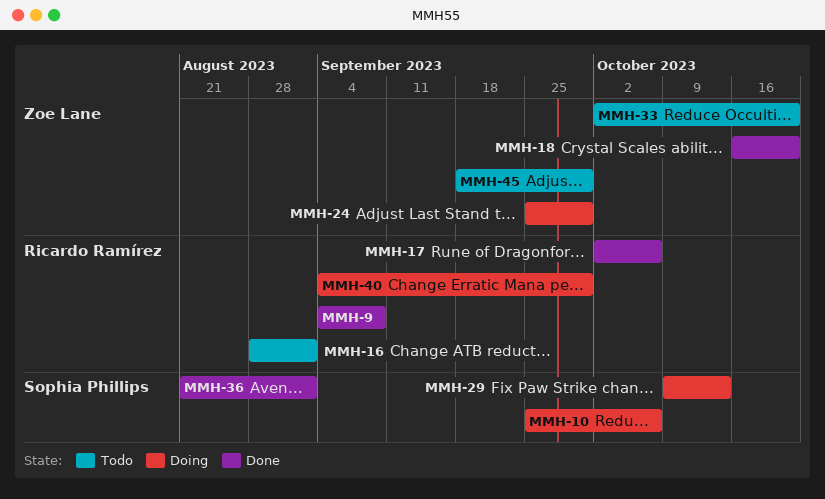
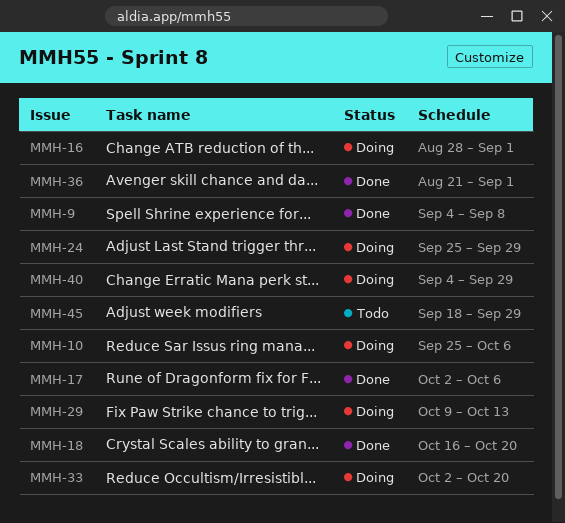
MMH-16, status: Todo -> Doing
MMH-33, status: Todo -> Doing

